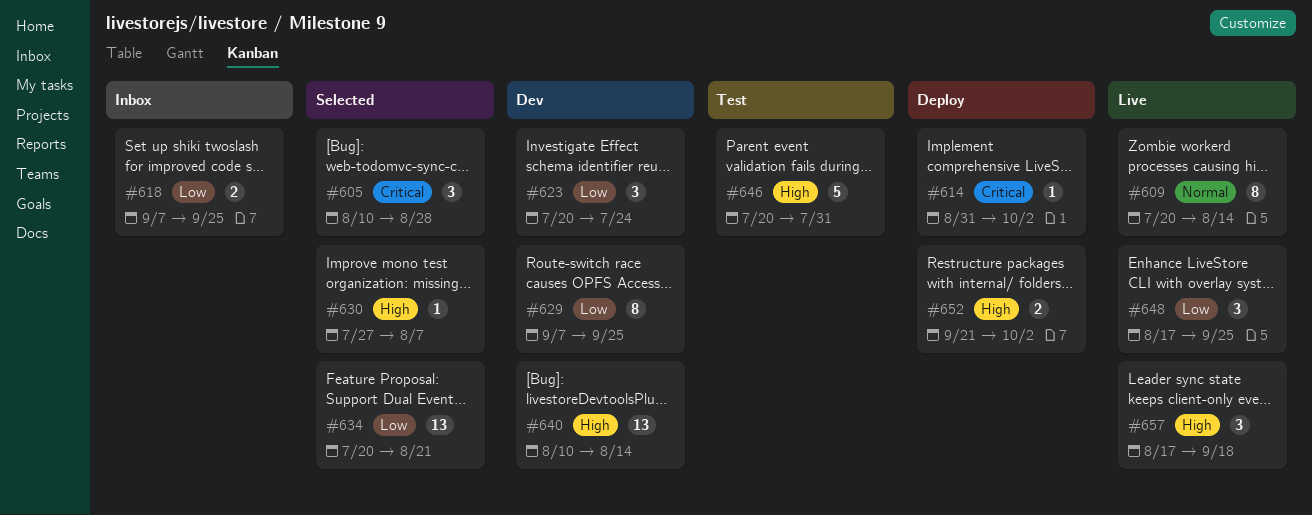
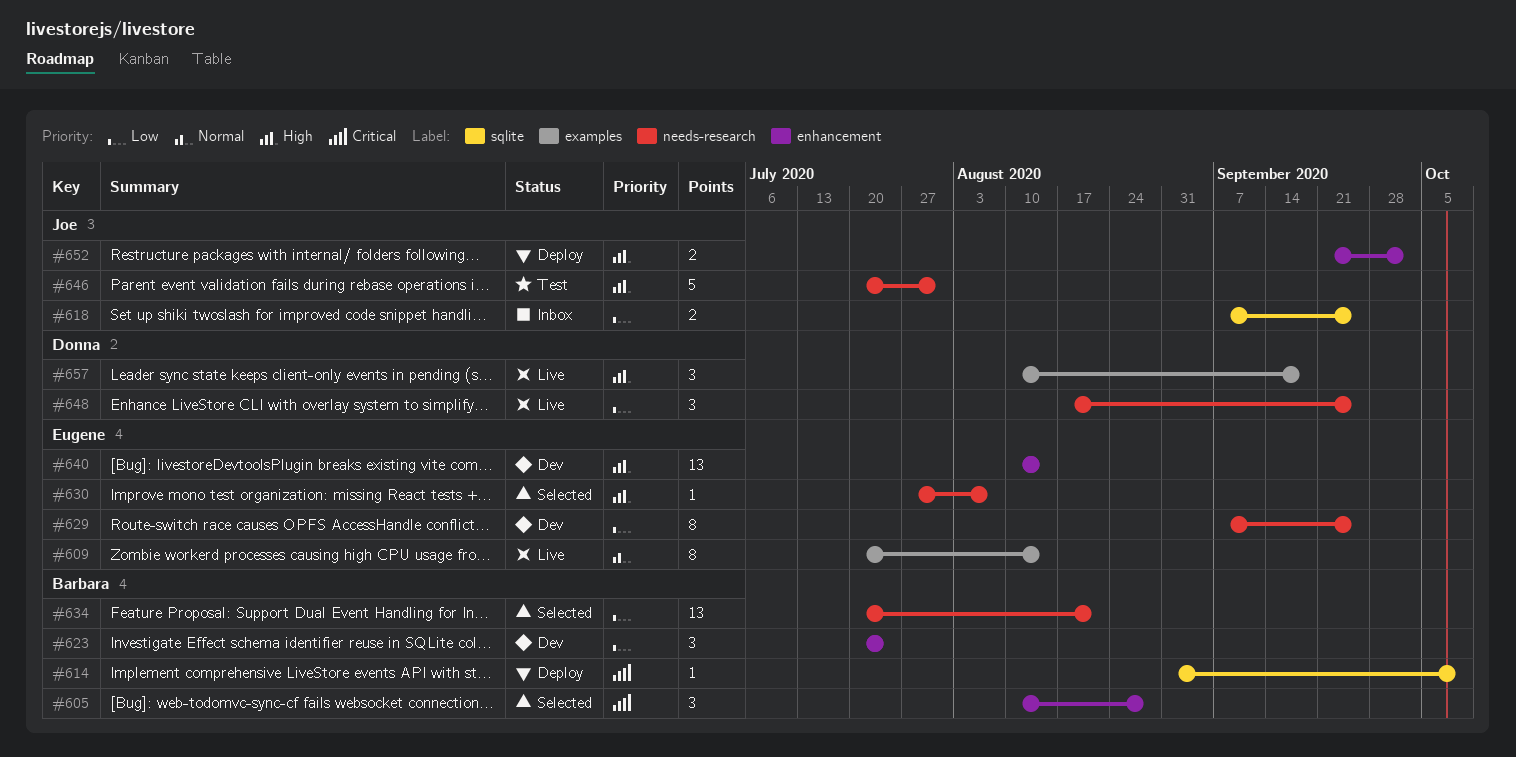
#614, due: Oct 2 -> Oct 9
#657, start: Aug 17 -> Aug 10

